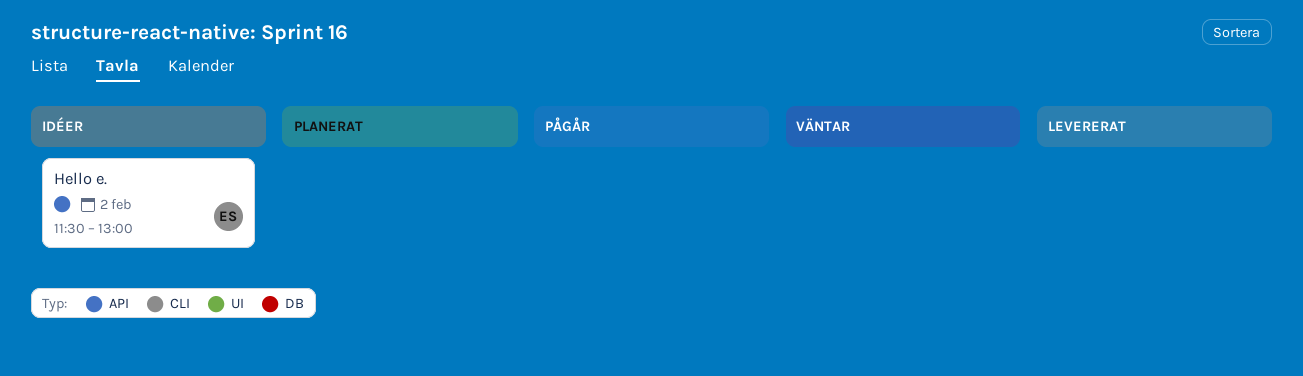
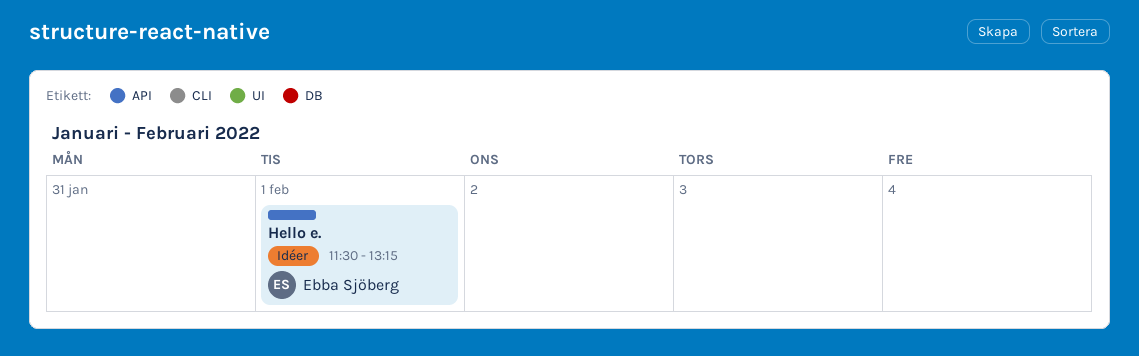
Hello e., day: Feb 2 -> Feb 1
Hello e., ends: 13:00 -> 13:15

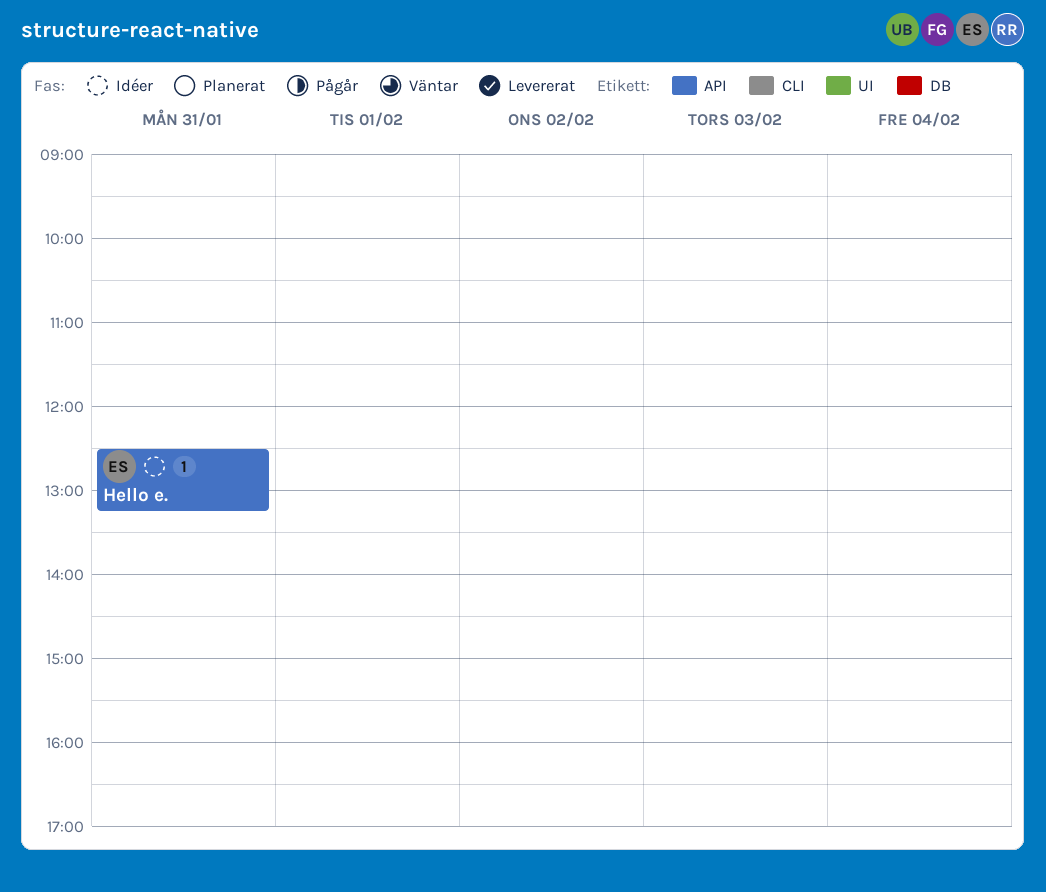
Hello e., day: Feb 1 -> Jan 31
Hello e., begins: 11:30 -> 12:30

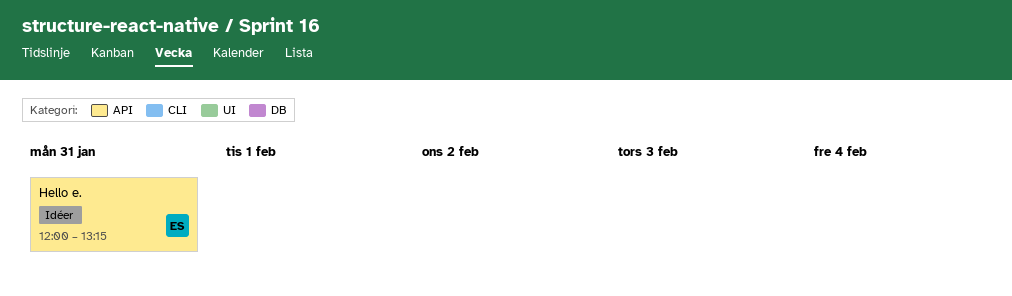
Hello e., begins: 12:30 -> 12:00

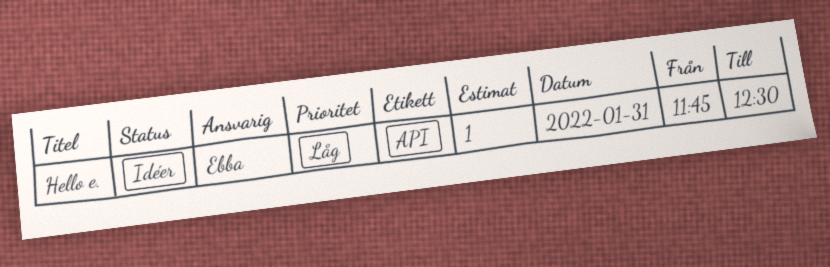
Hello e., begins: 12:00 -> 11:45
Hello e., ends: 13:15 -> 12:30

